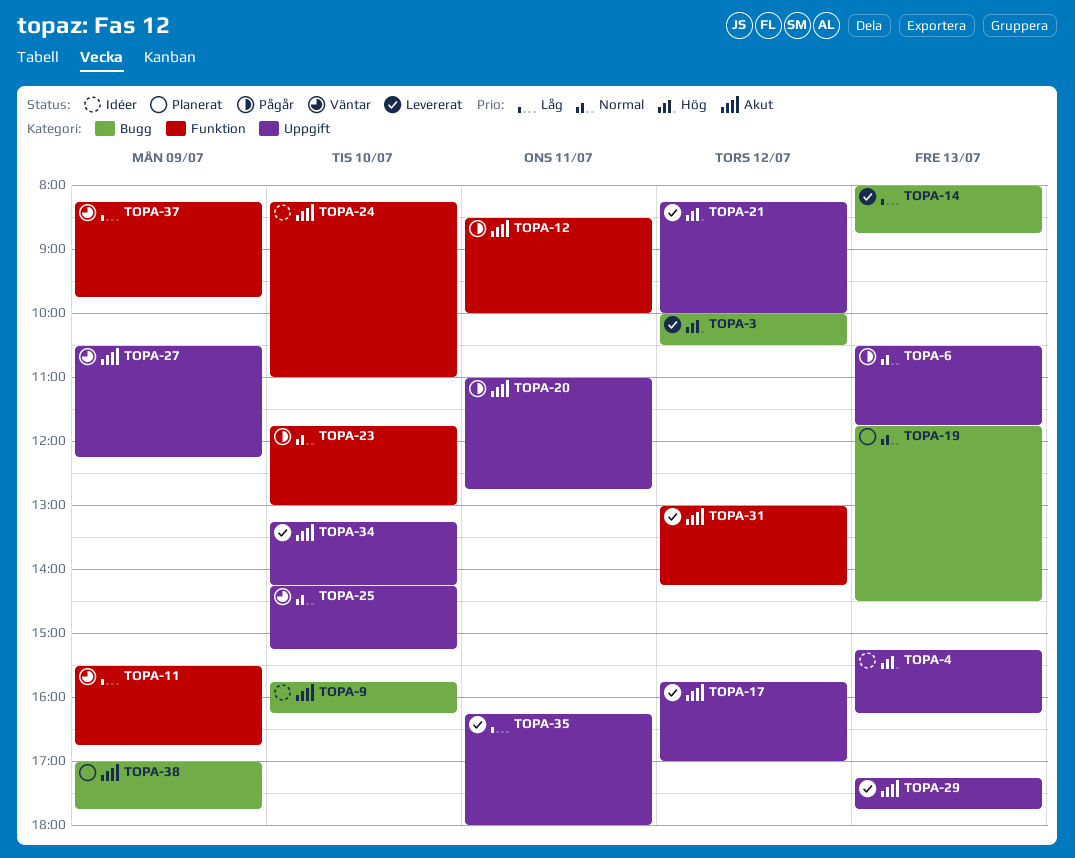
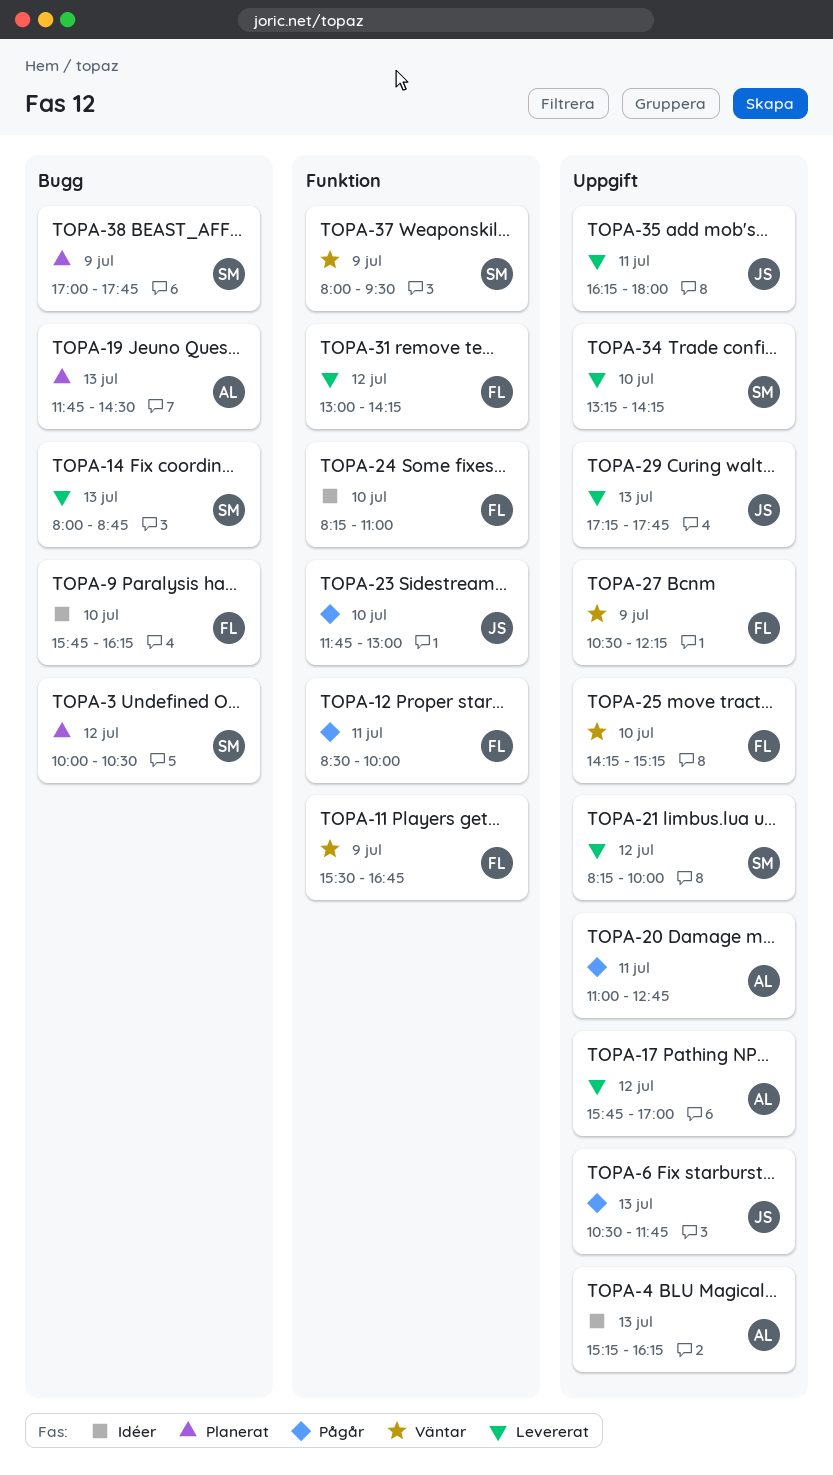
TOPA-3, status: Levererat -> Planerat
TOPA-37, begins: 08:15 -> 08:00
TOPA-37, ends: 09:45 -> 09:30

